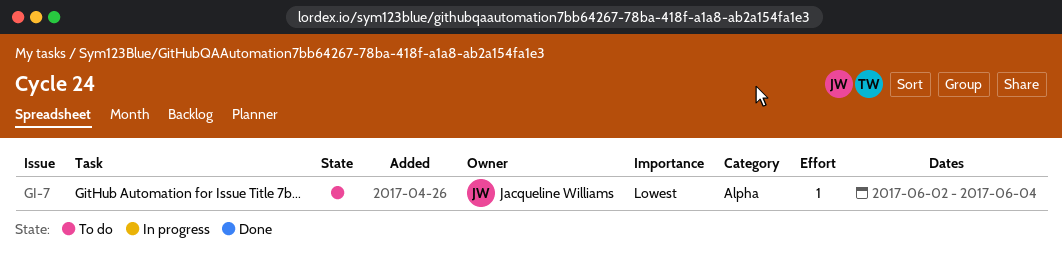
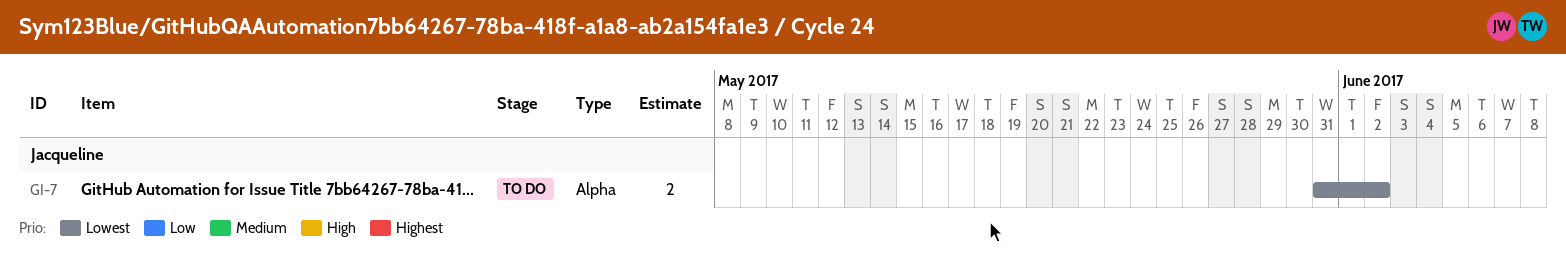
GI-7, estimate: 1 -> 2
GI-7, start: Jun 2 -> May 31
GI-7, due: Jun 4 -> Jun 2

